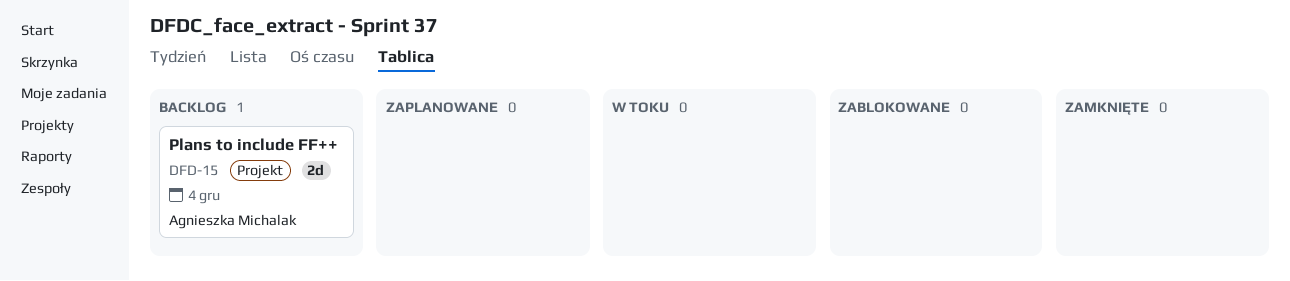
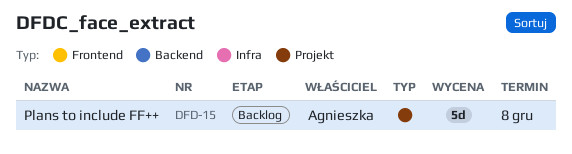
DFD-15, estimate: 2d -> 5d
DFD-15, due: Dec 4 -> Dec 8

